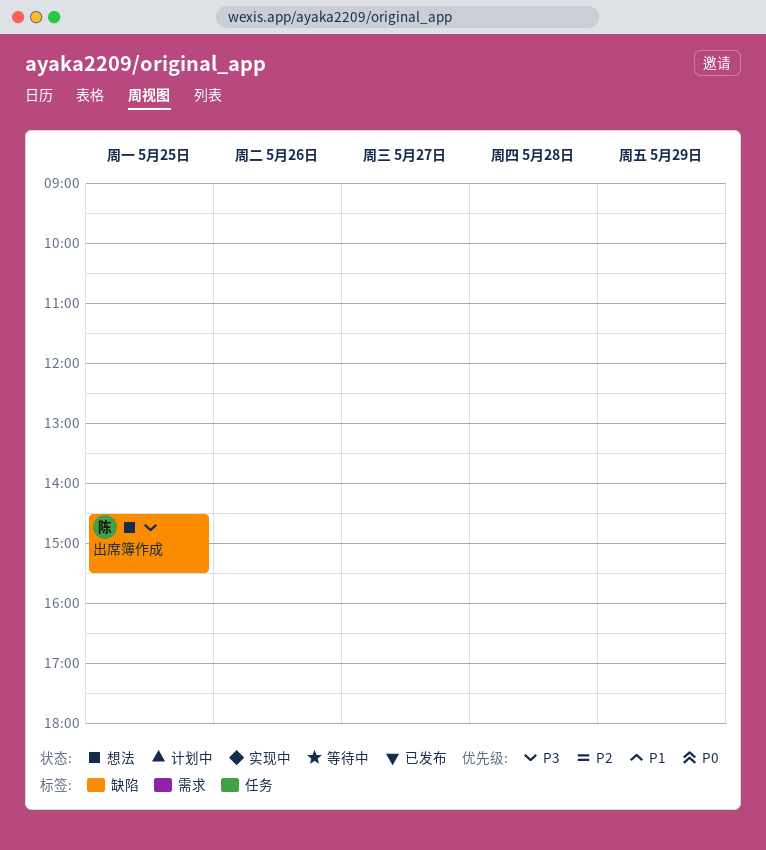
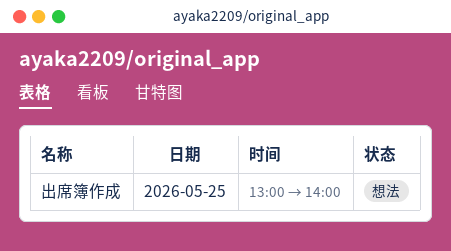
出席簿作成, begins: 14:30 -> 13:00
出席簿作成, ends: 15:30 -> 14:00

